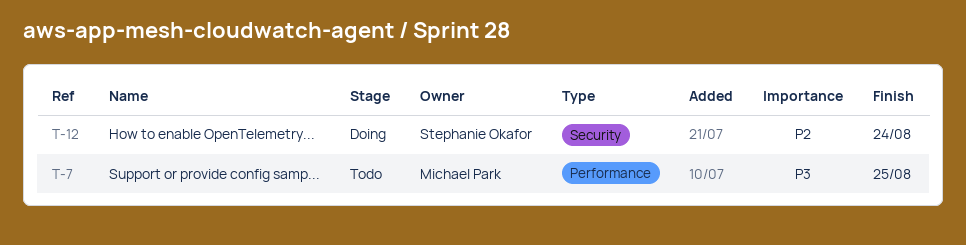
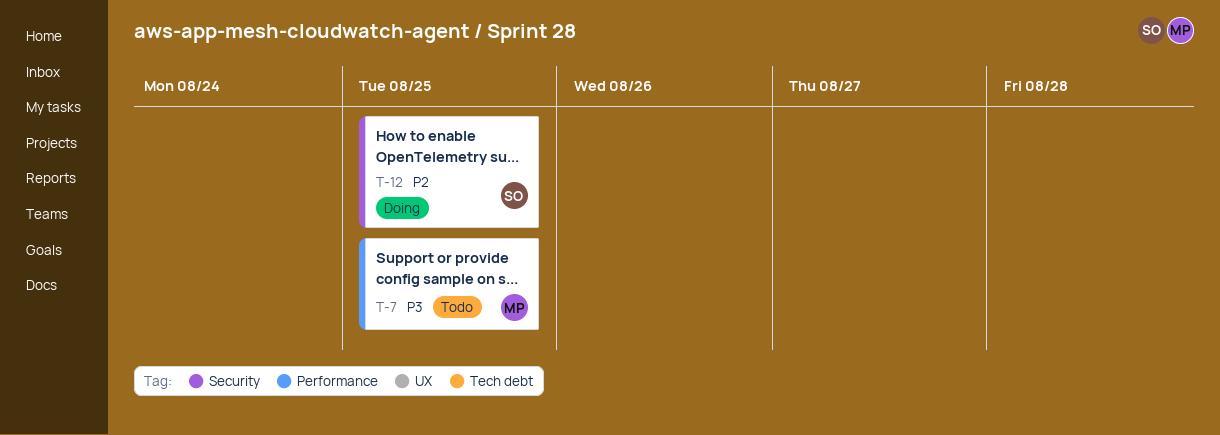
T-12, due: Aug 24 -> Aug 25

